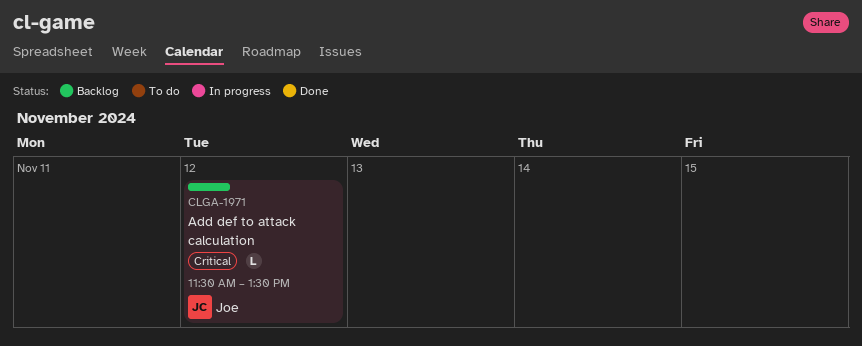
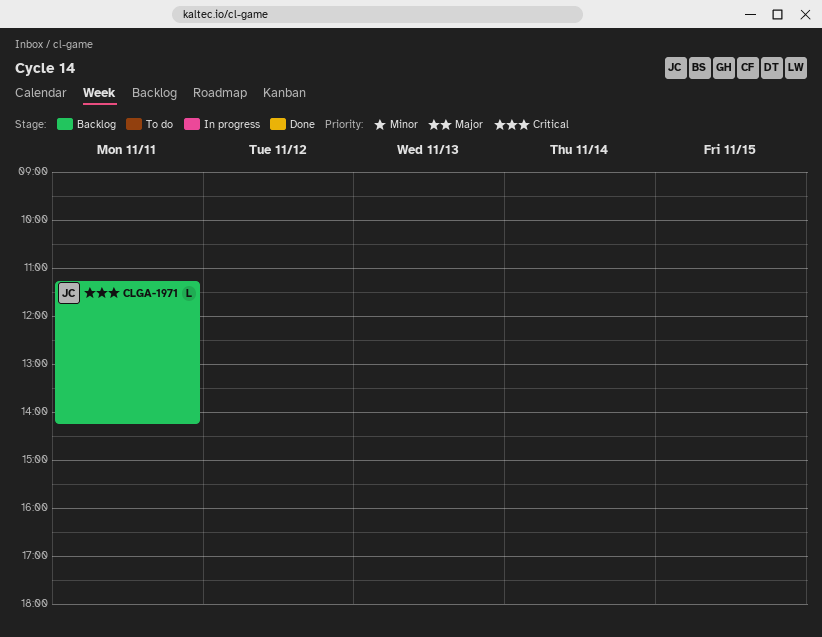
CLGA-1971, day: Nov 12 -> Nov 11
CLGA-1971, begins: 11:30 -> 11:15
CLGA-1971, ends: 13:30 -> 14:15

